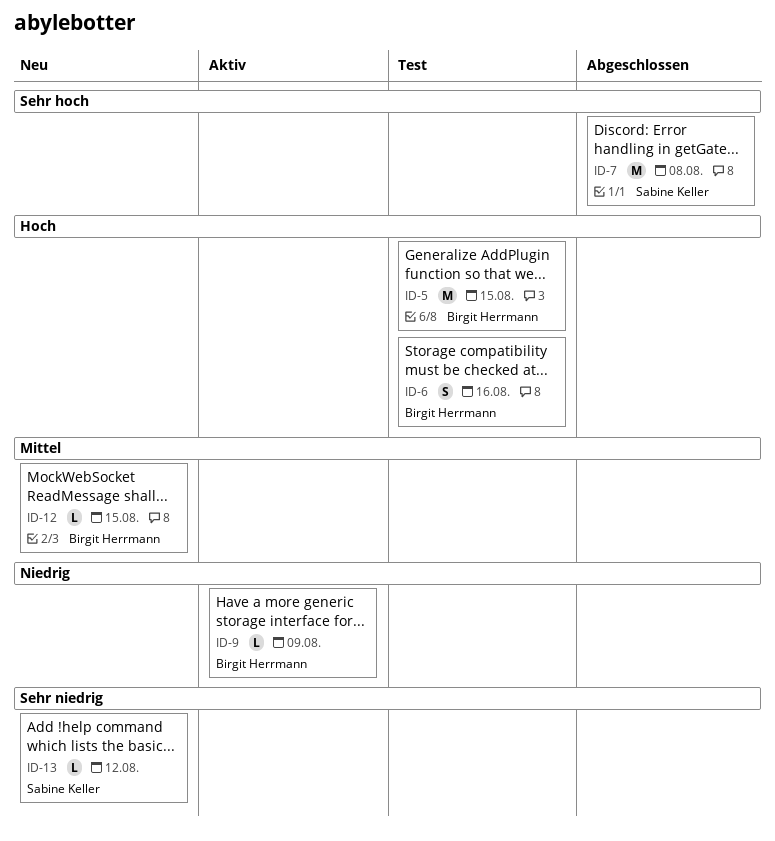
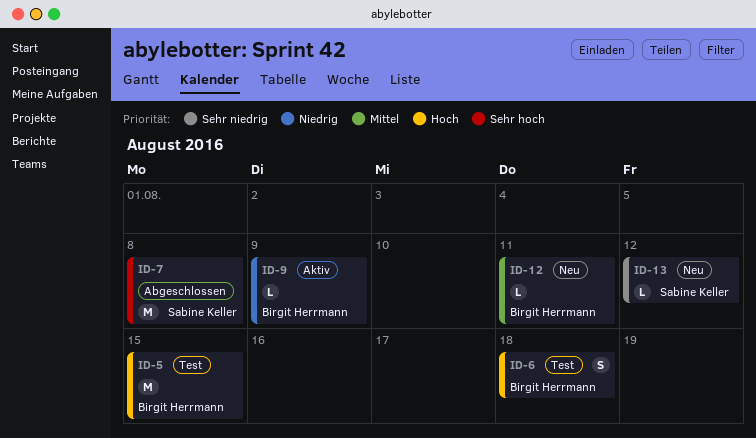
ID-6, due: Aug 16 -> Aug 18
ID-12, due: Aug 15 -> Aug 11

